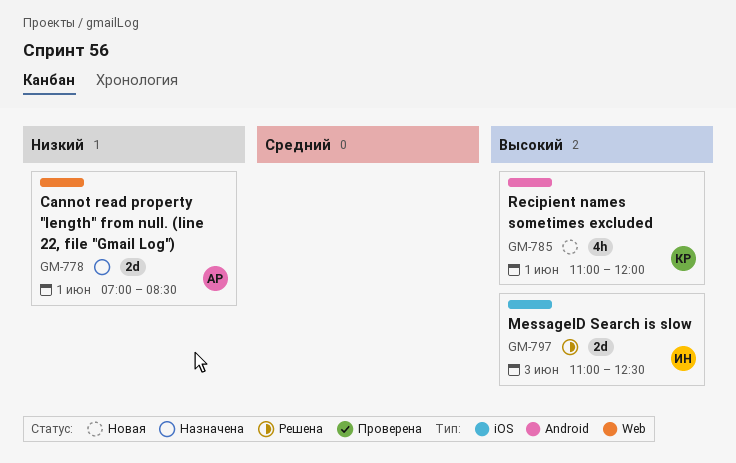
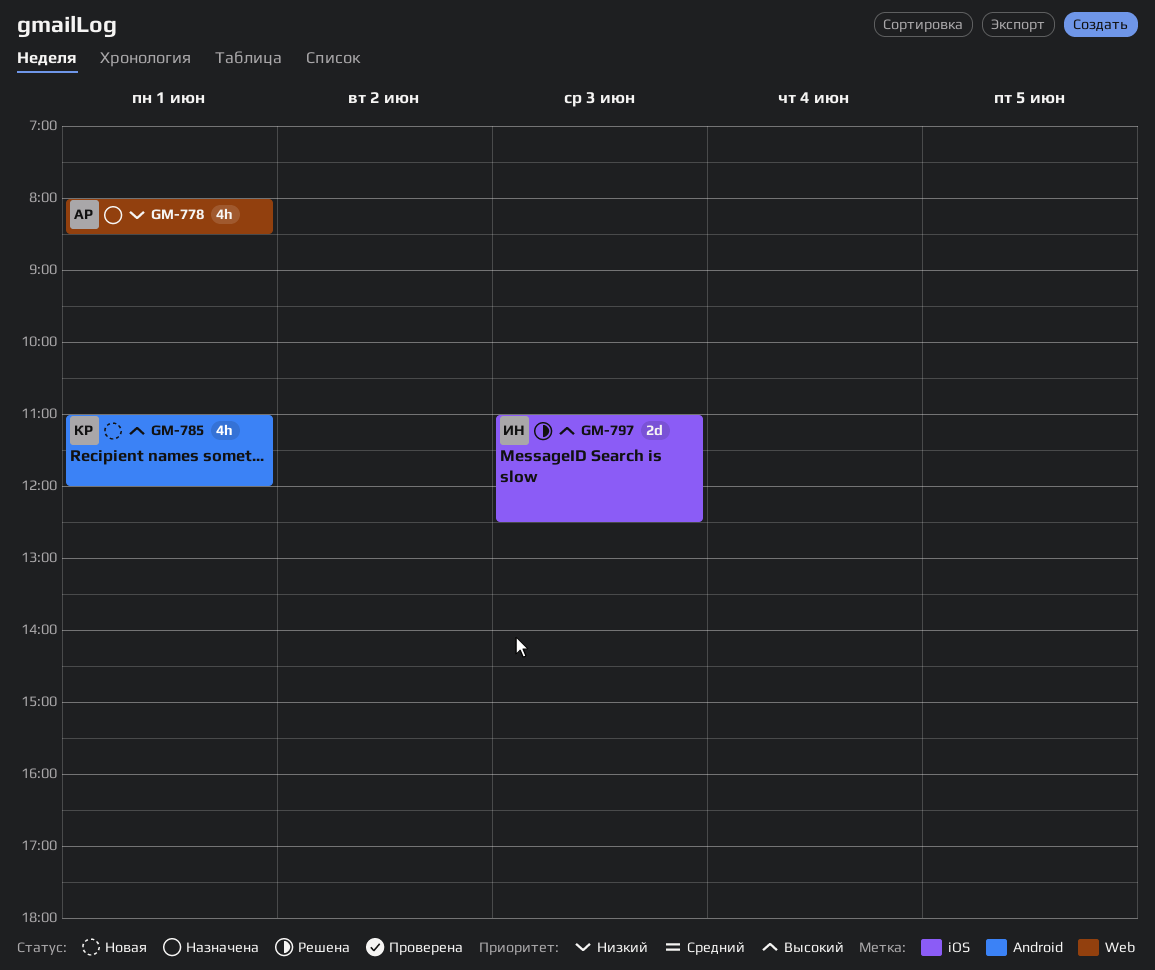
GM-778, estimate: 2d -> 4h
GM-778, begins: 07:00 -> 08:00

